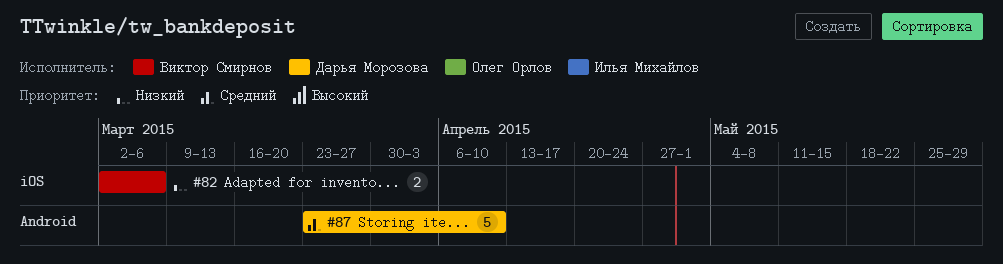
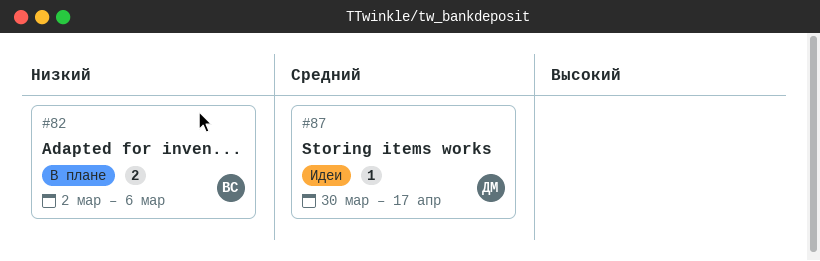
#87, estimate: 5 -> 1
#87, start: Mar 23 -> Mar 30
#87, due: Apr 10 -> Apr 17

